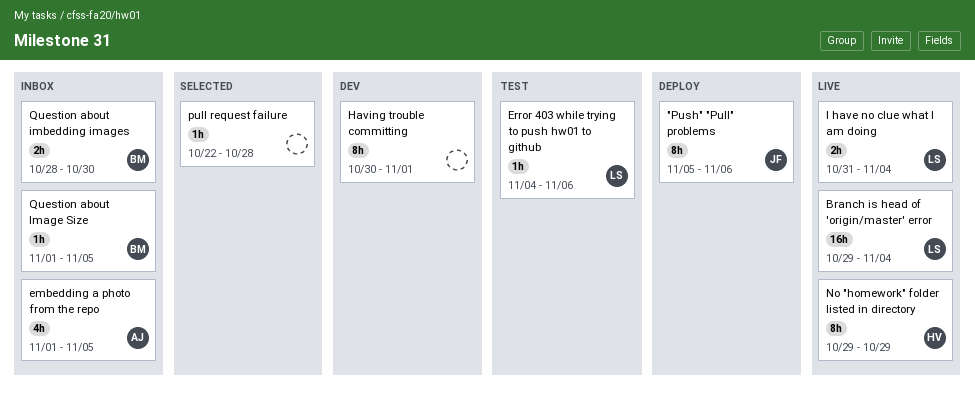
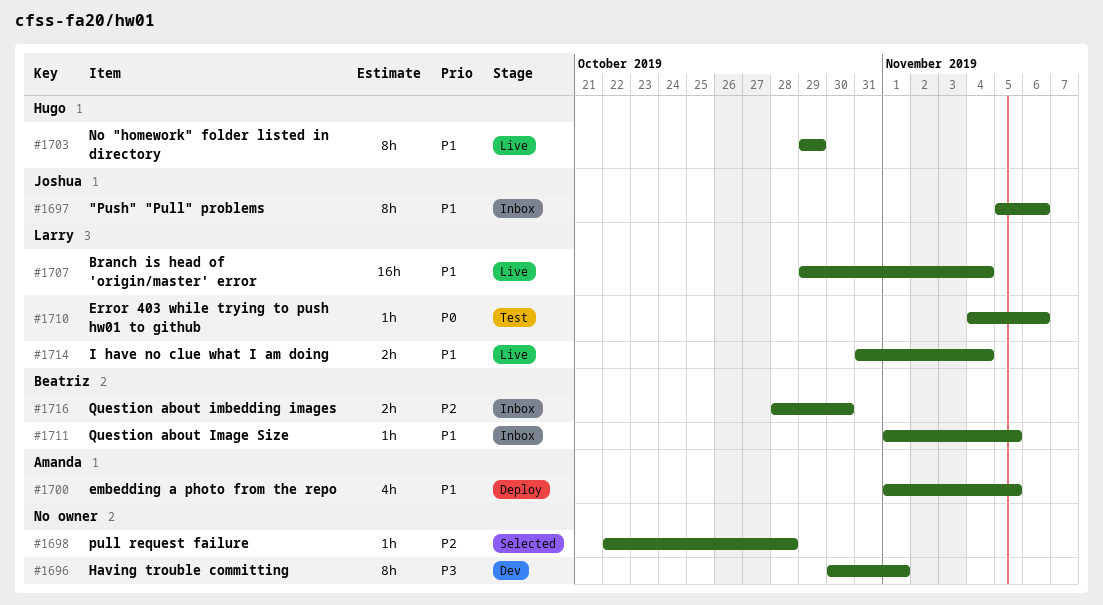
"Push" "Pull" problems, status: Deploy -> Inbox
embedding a photo from the repo, status: Inbox -> Deploy

